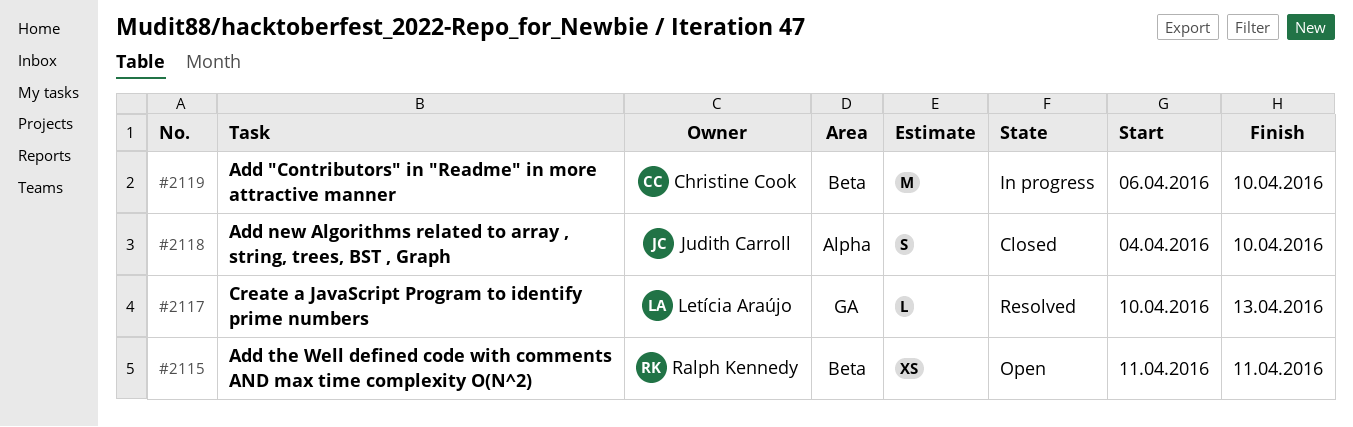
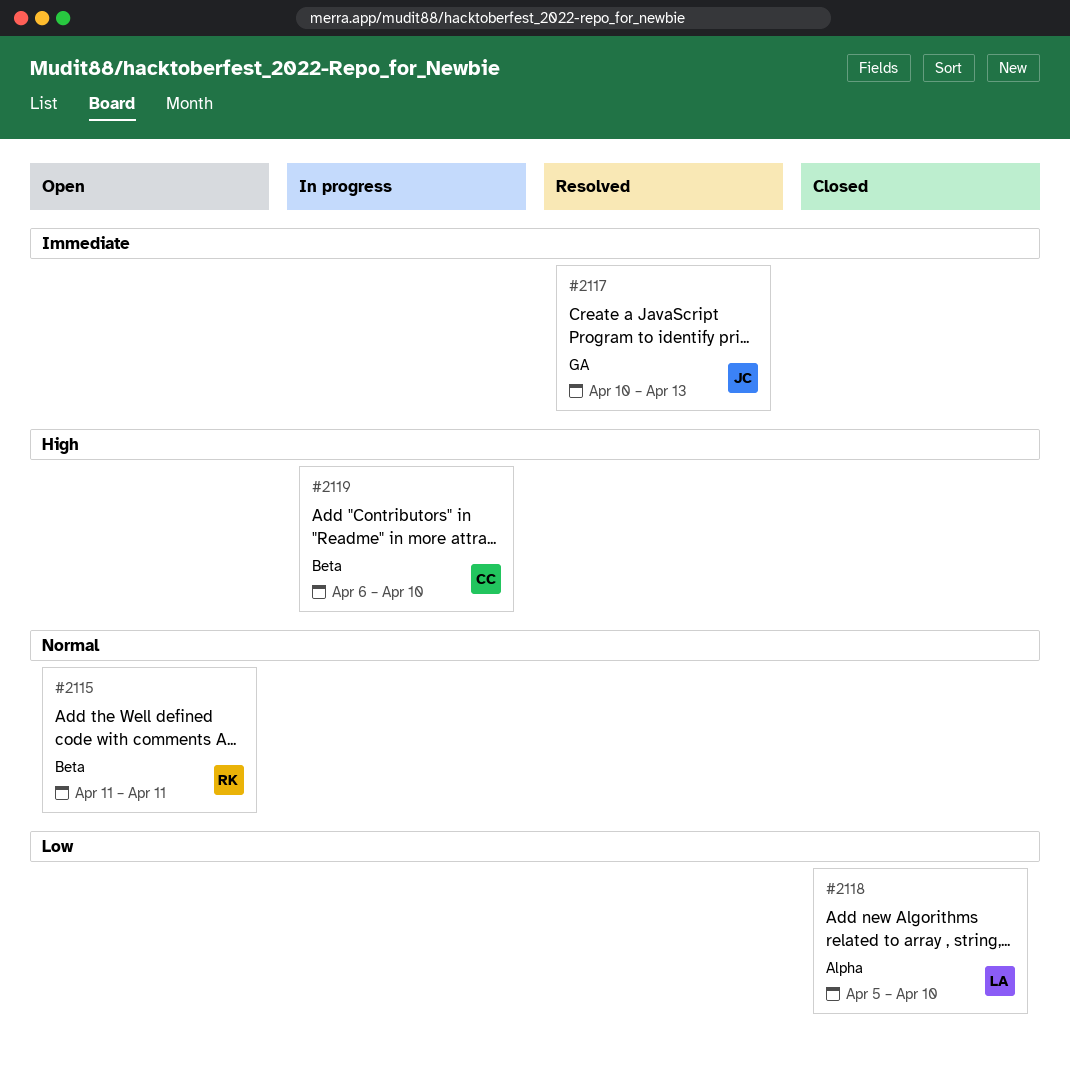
#2117, owner: Letícia Araújo -> Judith Carroll
#2118, owner: Judith Carroll -> Letícia Araújo
#2118, start: Apr 4 -> Apr 5

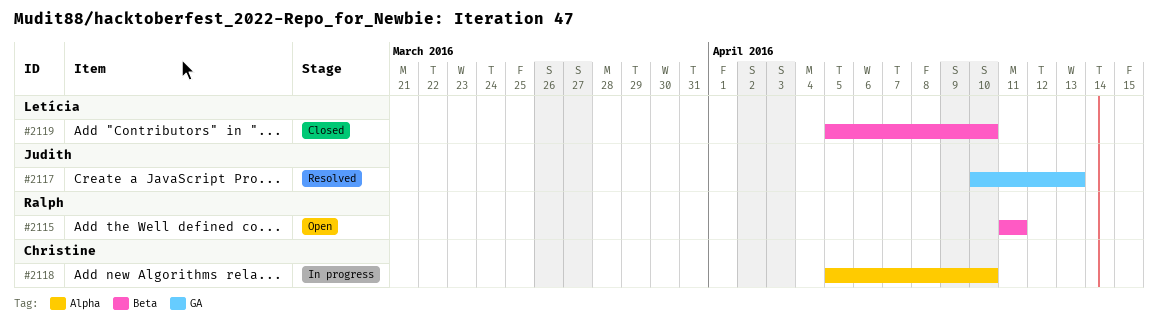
#2118, status: Closed -> In progress
#2118, owner: Letícia -> Christine
#2119, status: In progress -> Closed
#2119, owner: Christine -> Letícia
#2119, start: Apr 6 -> Apr 5

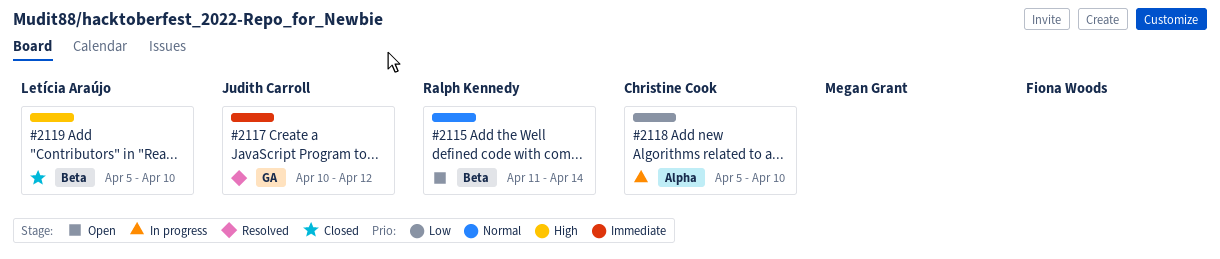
#2115, due: Apr 11 -> Apr 14
#2117, due: Apr 13 -> Apr 12

